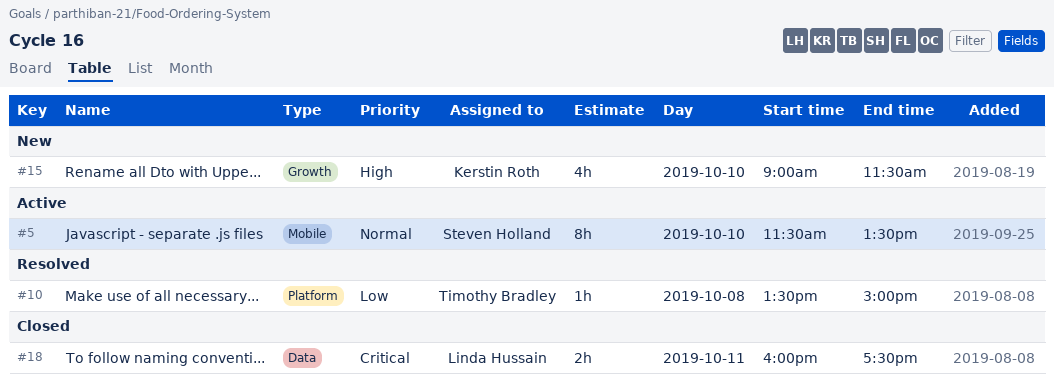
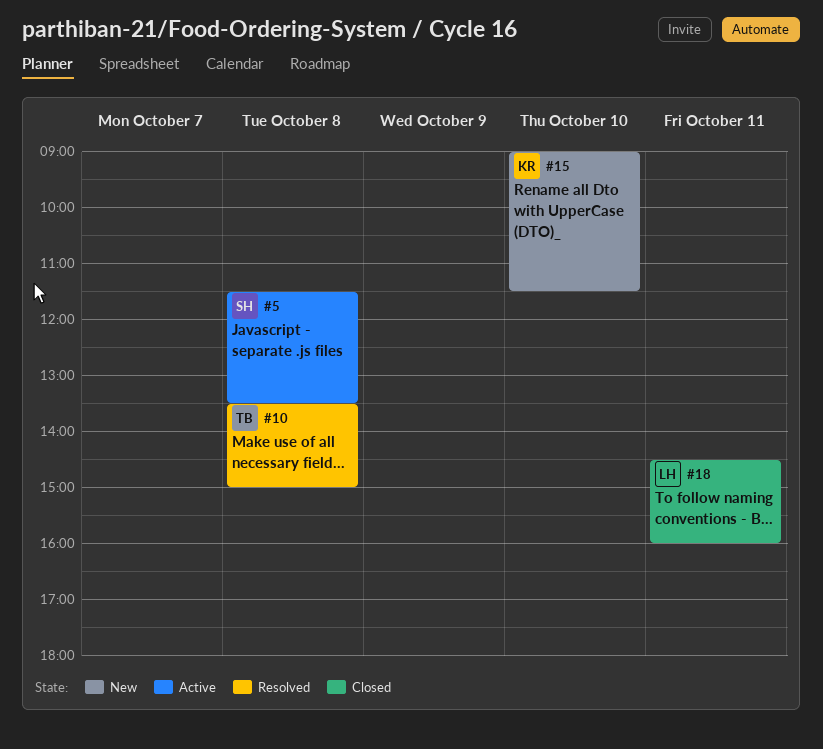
#5, day: Oct 10 -> Oct 8
#18, begins: 16:00 -> 14:30
#18, ends: 17:30 -> 16:00

